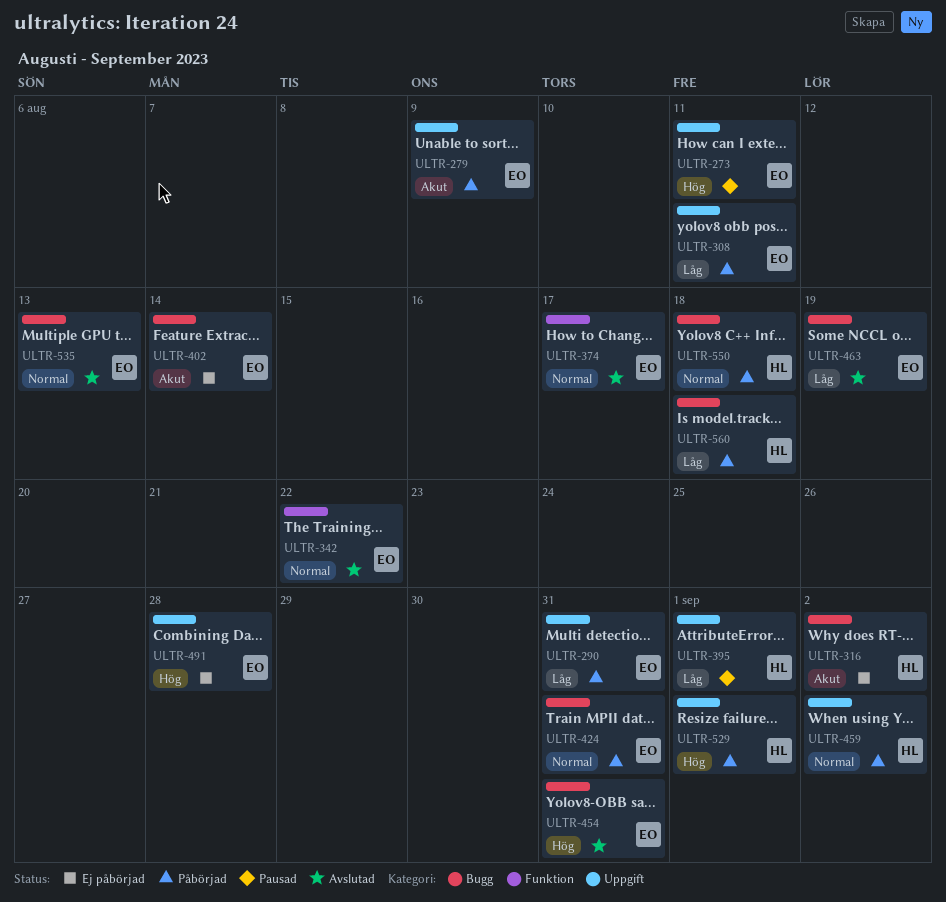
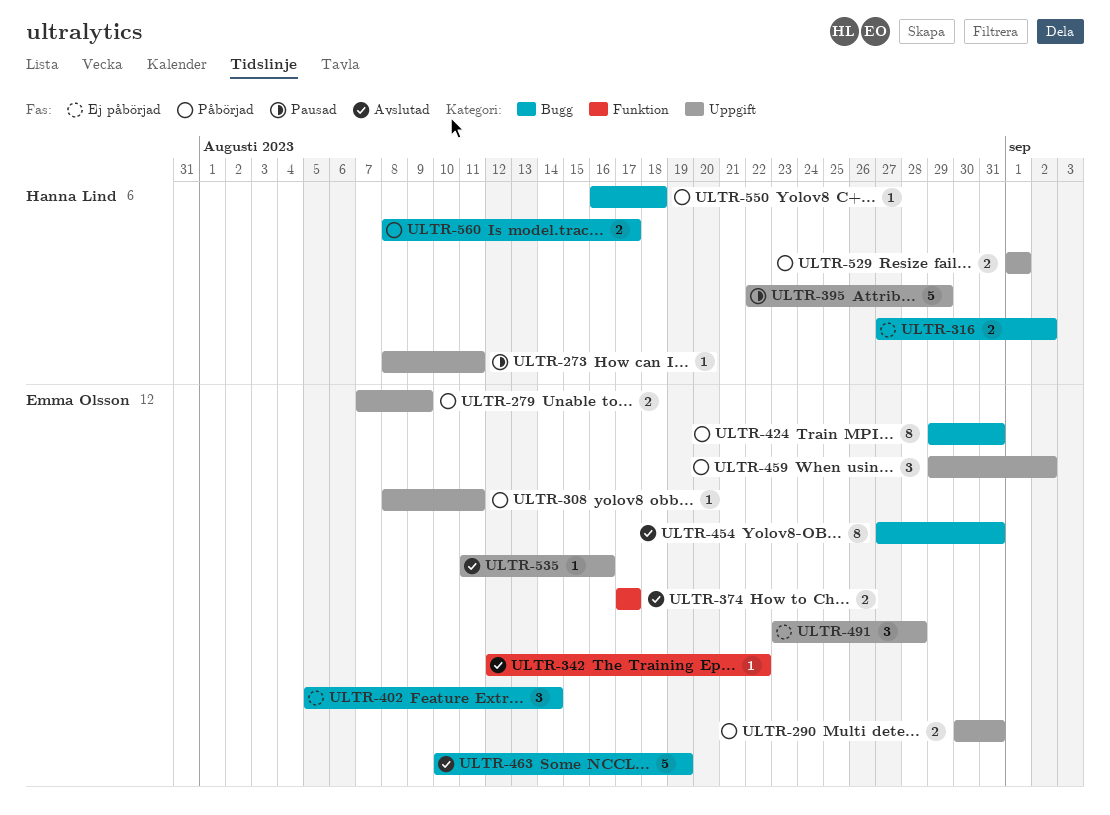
ULTR-273, owner: Emma Olsson -> Hanna Lind
ULTR-395, due: Sep 1 -> Aug 29
ULTR-459, owner: Hanna Lind -> Emma Olsson
ULTR-535, label: Bugg -> Uppgift
ULTR-535, due: Aug 13 -> Aug 16
ULTR-560, due: Aug 18 -> Aug 17

